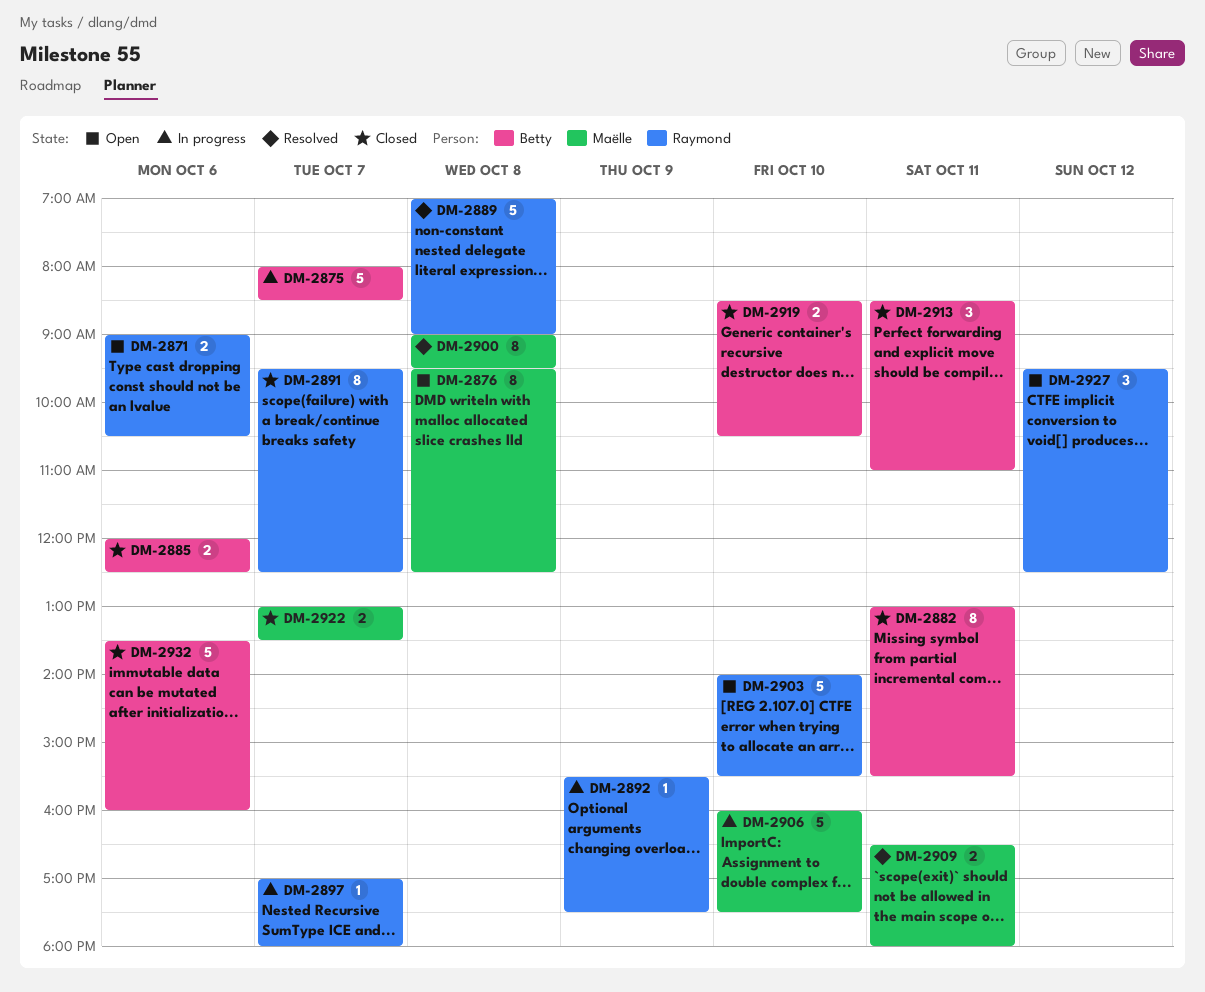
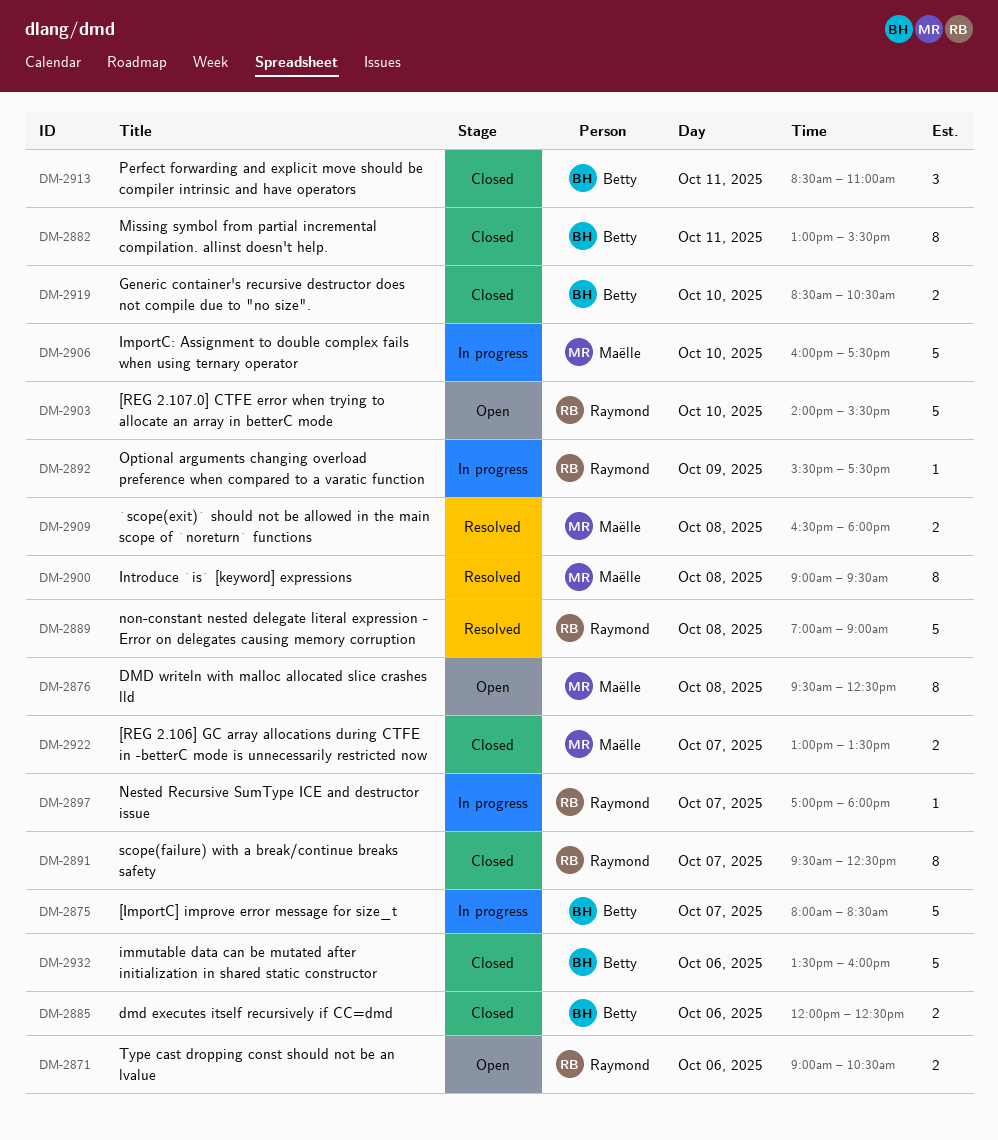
DM-2909, day: Oct 11 -> Oct 8
DM-2927: present -> none

